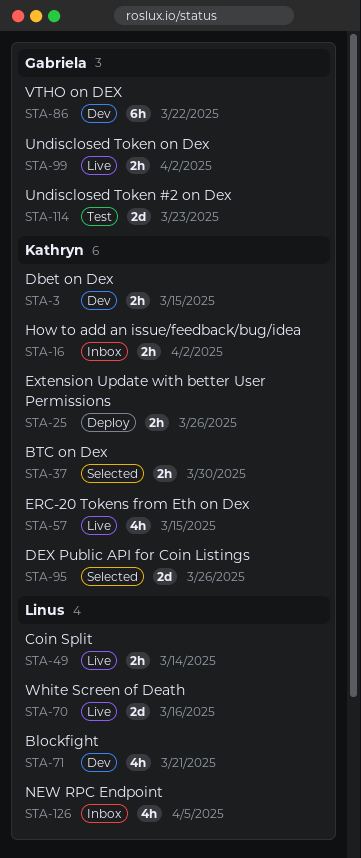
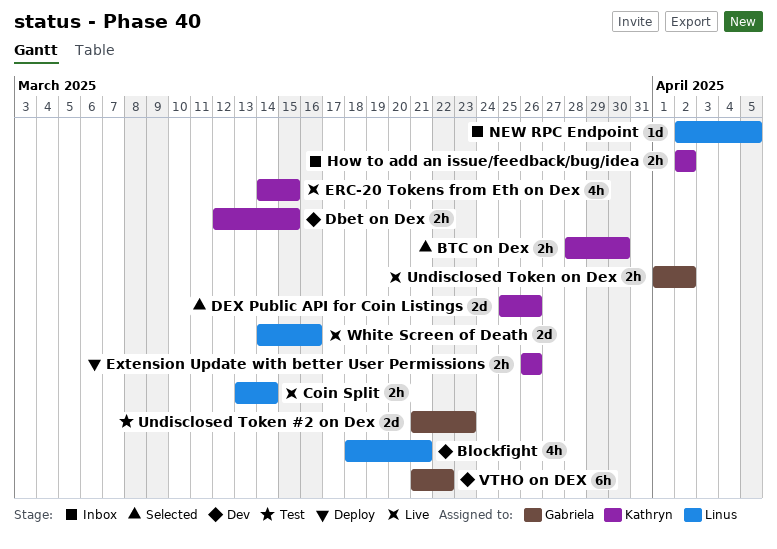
NEW RPC Endpoint, estimate: 4h -> 1d

